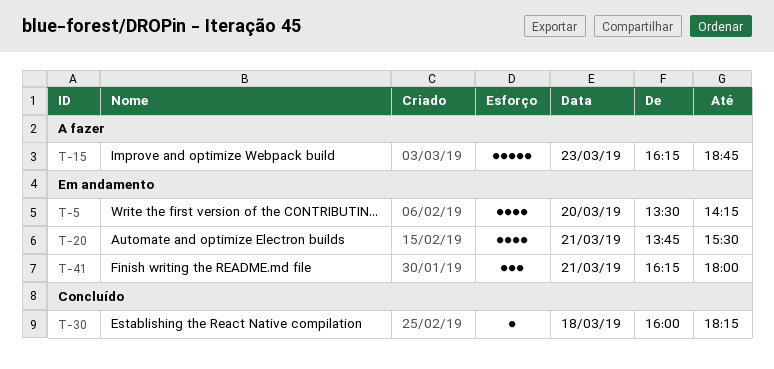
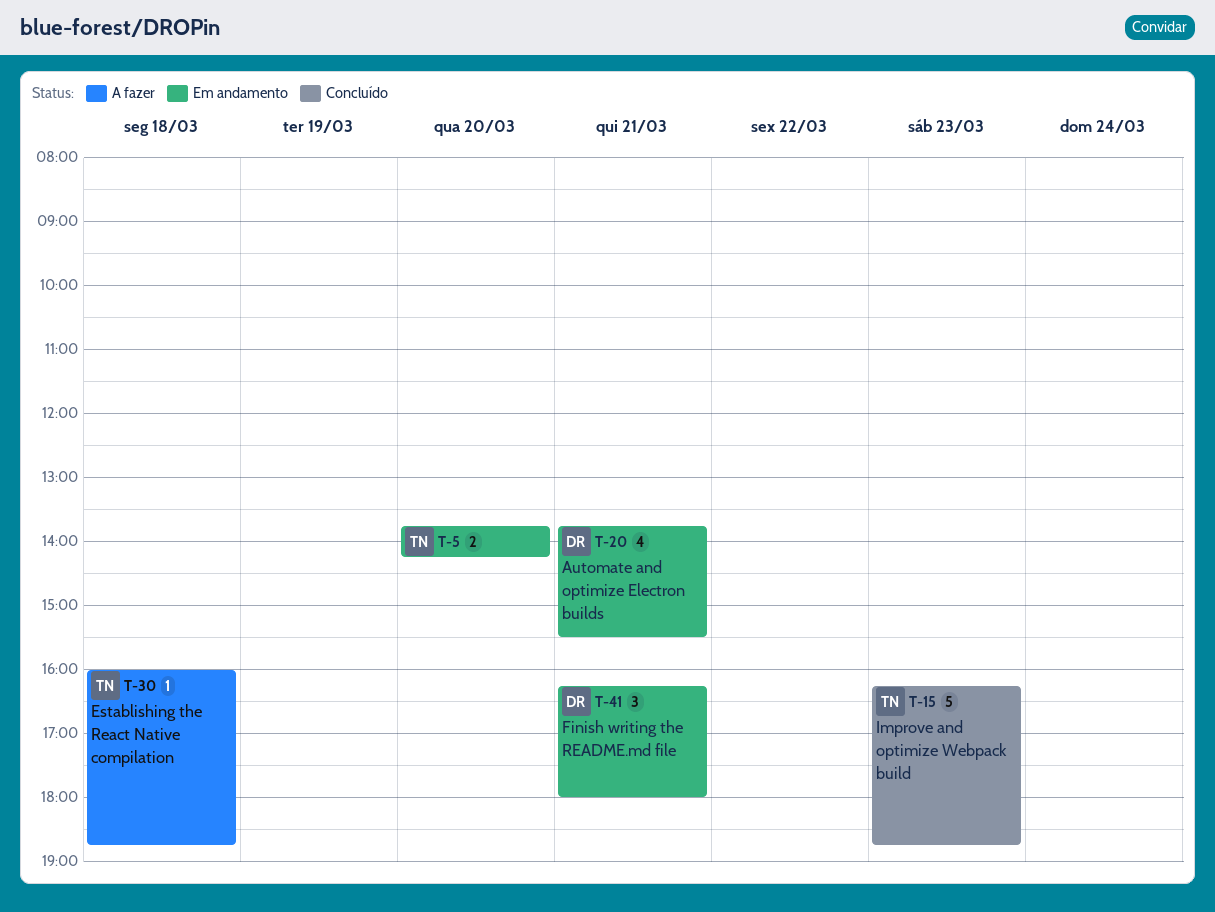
T-5, estimate: 4 -> 2
T-5, begins: 13:30 -> 13:45
T-15, status: A fazer -> Concluído
T-30, status: Concluído -> A fazer
T-30, ends: 18:15 -> 18:45

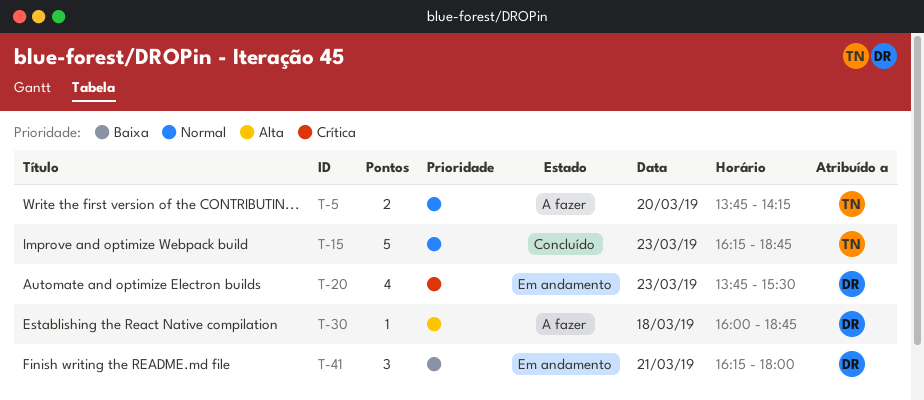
T-5, status: Em andamento -> A fazer
T-20, day: Mar 21 -> Mar 23
T-30, owner: TN -> DR

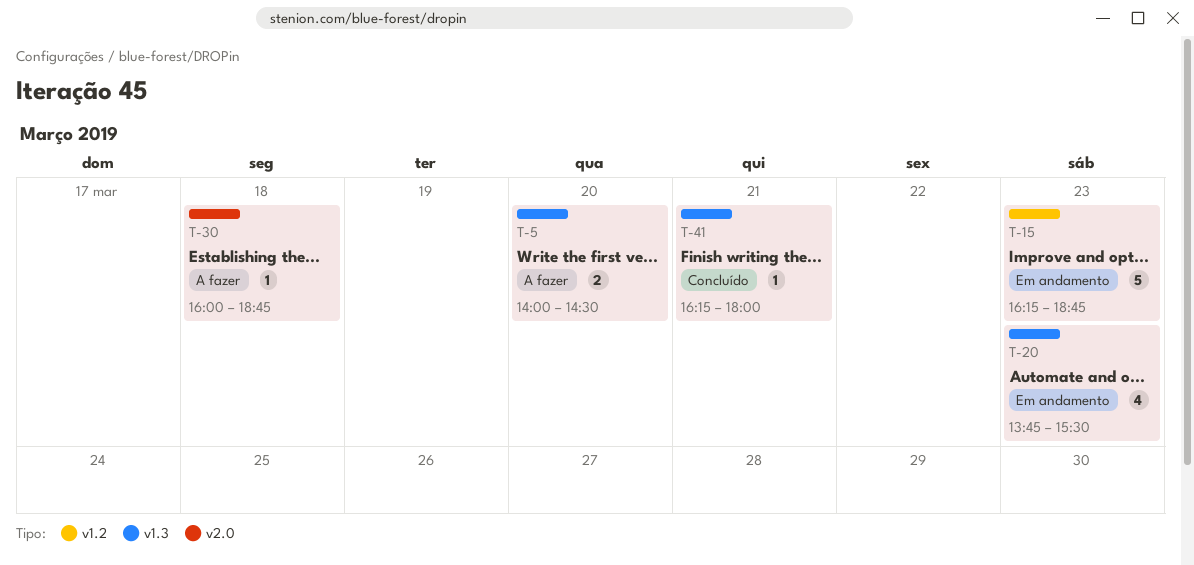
T-5, begins: 13:45 -> 14:00
T-5, ends: 14:15 -> 14:30
T-15, status: Concluído -> Em andamento
T-41, status: Em andamento -> Concluído
T-41, estimate: 3 -> 1

